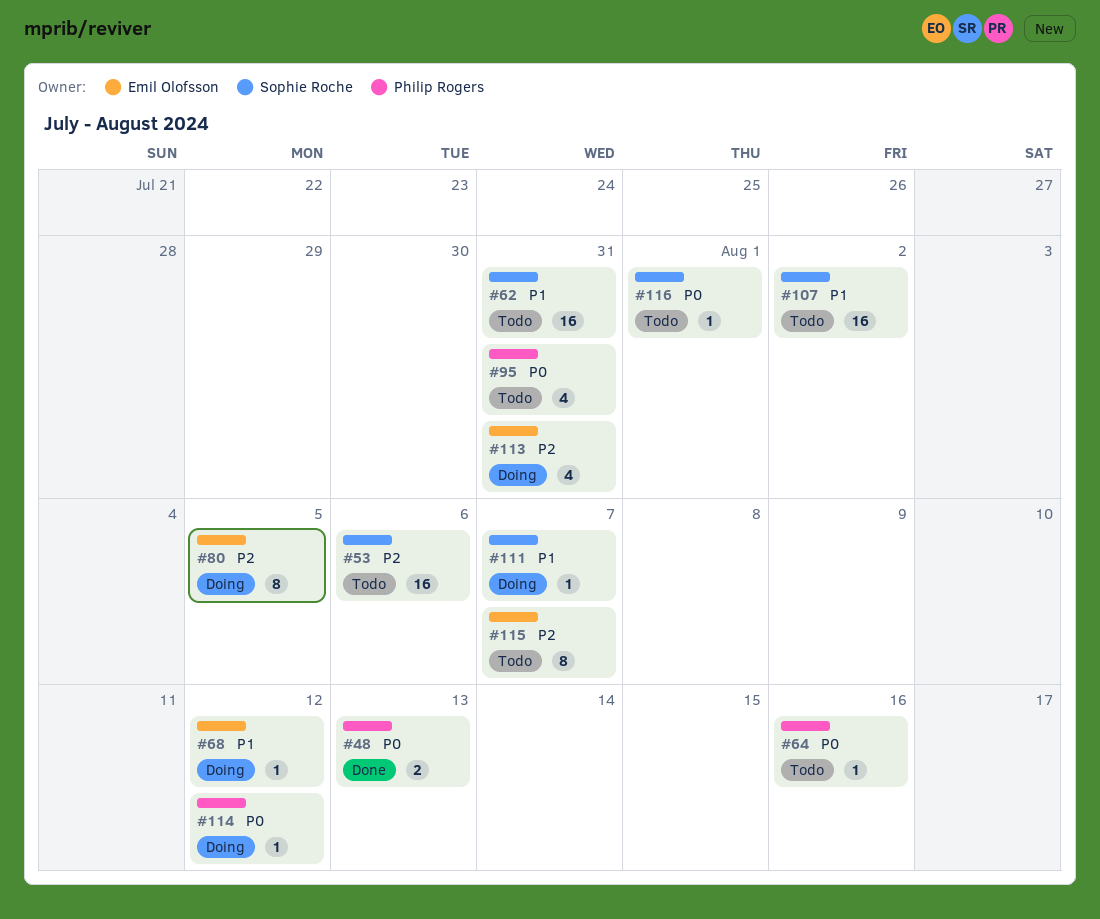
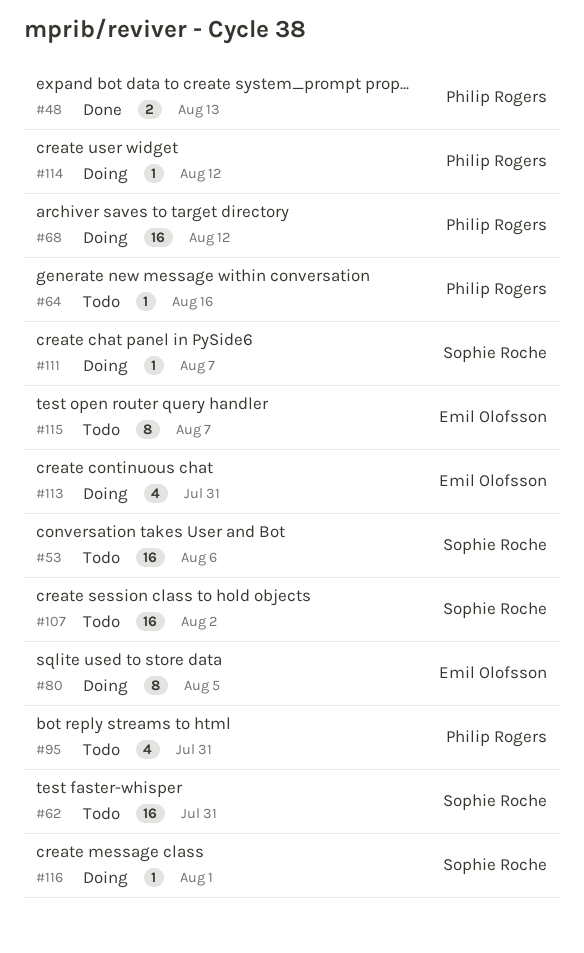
#68, owner: Emil Olofsson -> Philip Rogers
#68, estimate: 1 -> 16
#116, status: Todo -> Doing

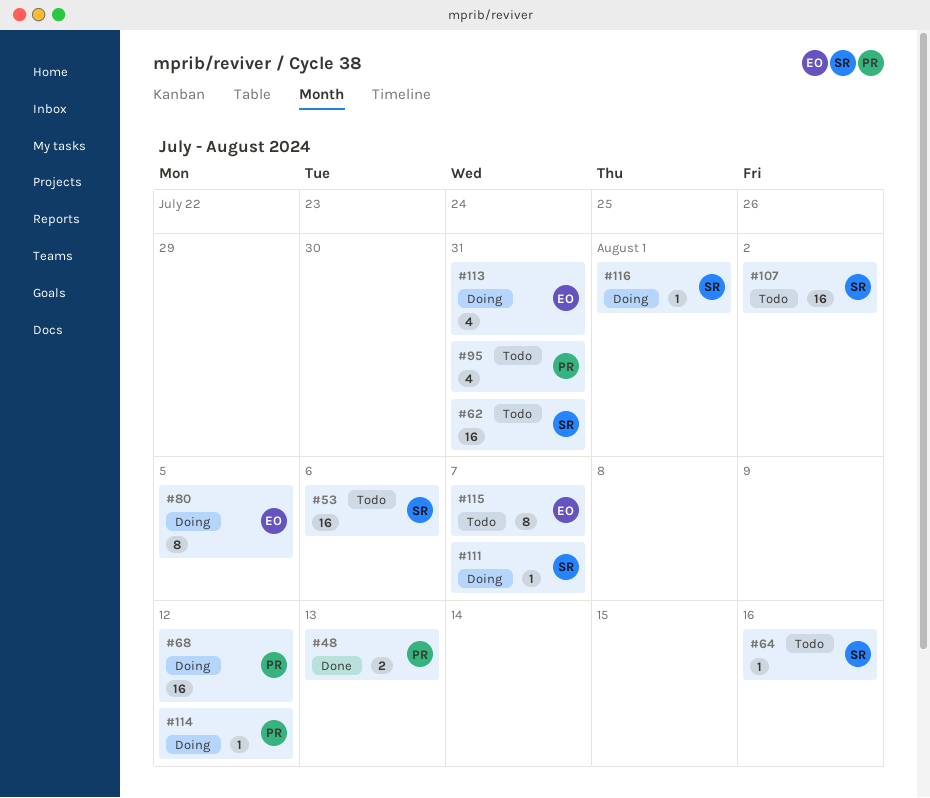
#64, owner: Philip Rogers -> Sophie Roche

